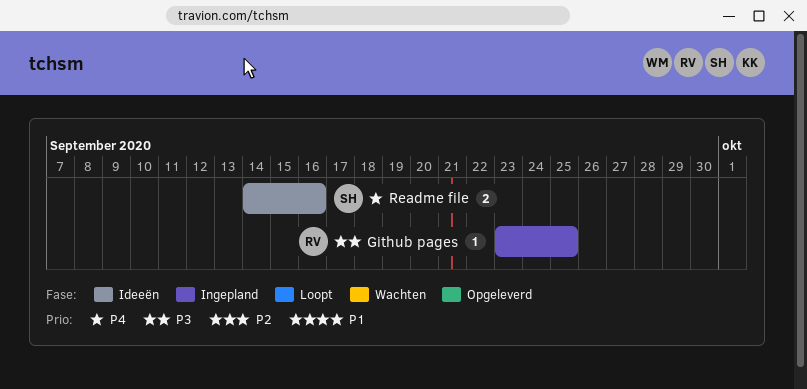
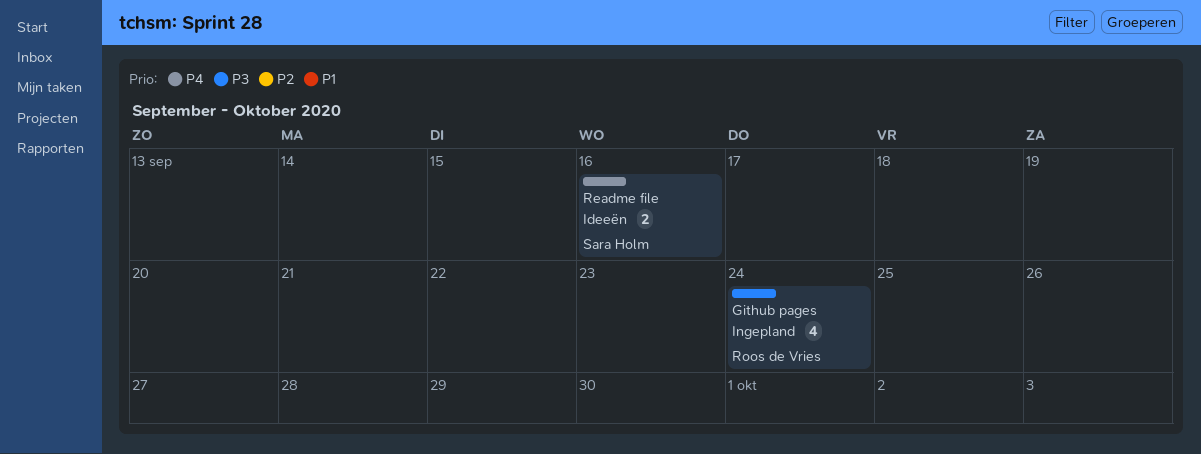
Github pages, estimate: 1 -> 4
Github pages, due: Sep 25 -> Sep 24

